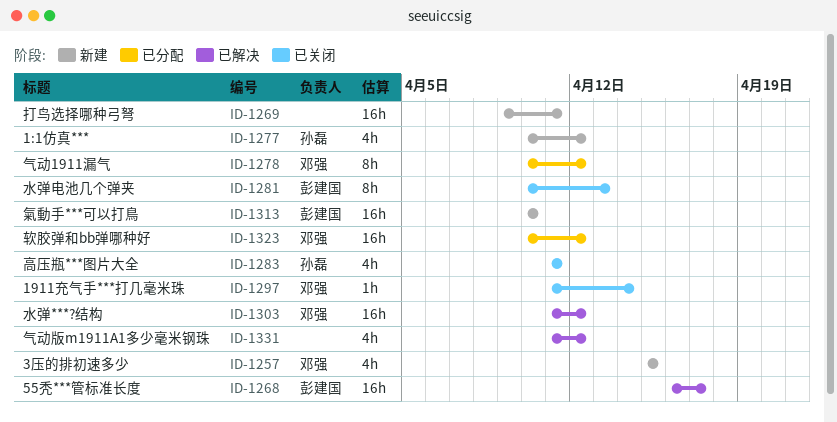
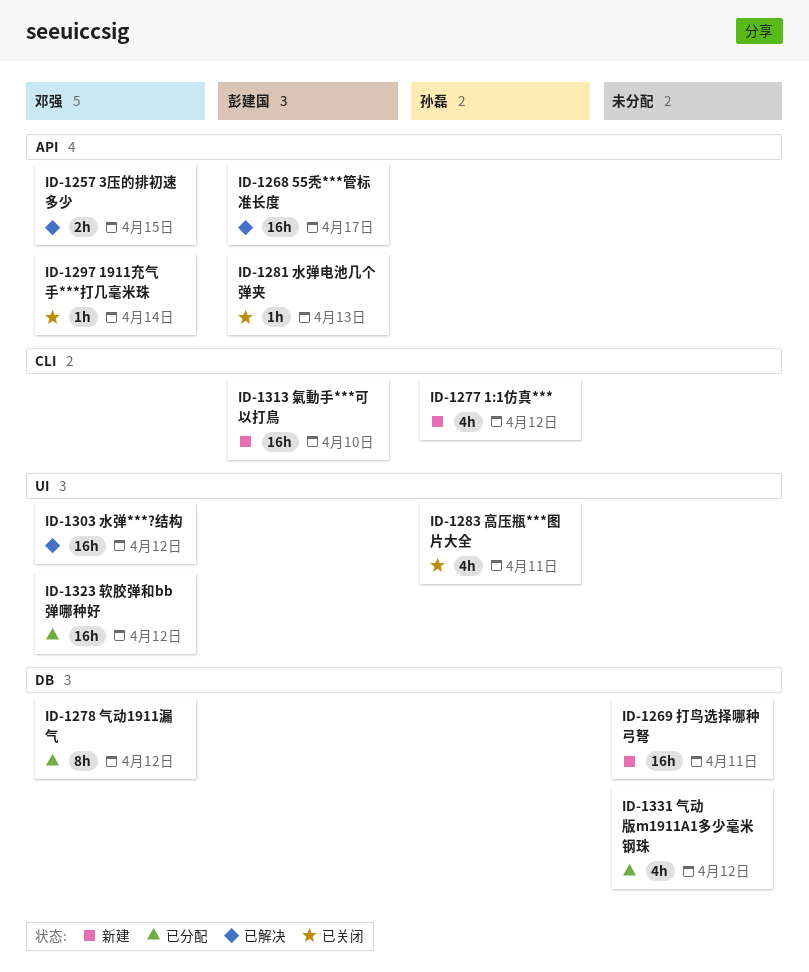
ID-1257, status: 新建 -> 已解决
ID-1257, estimate: 4h -> 2h
ID-1281, estimate: 8h -> 1h
ID-1331, status: 已解决 -> 已分配

